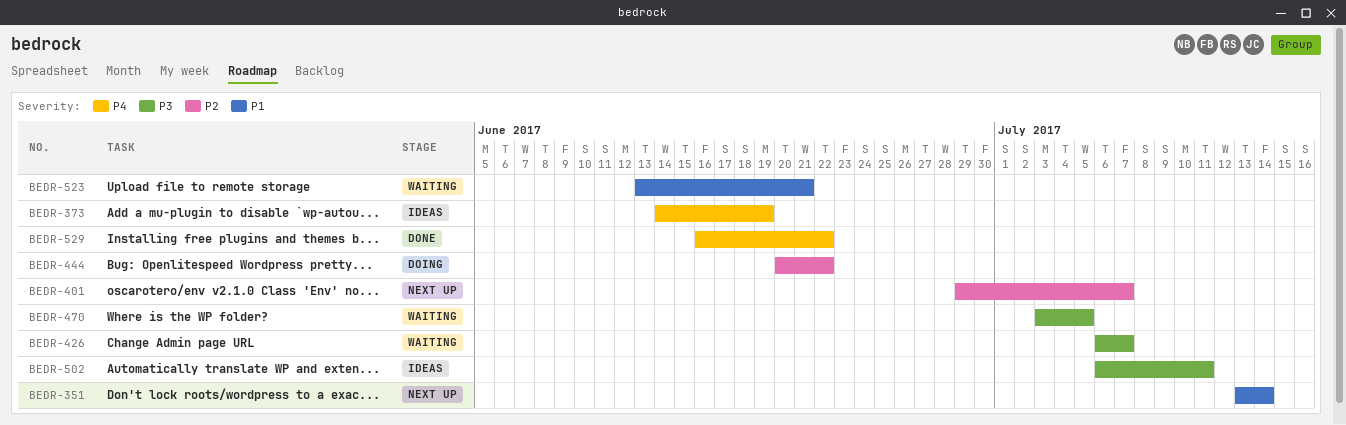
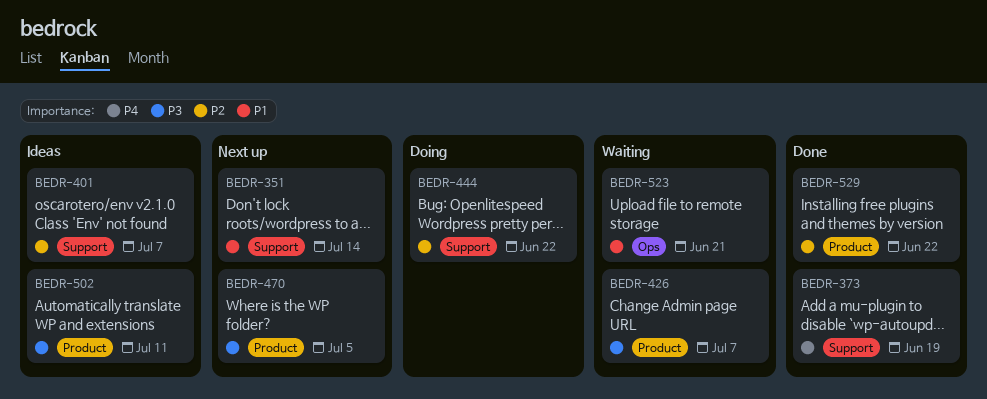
BEDR-373, status: Ideas -> Done
BEDR-401, status: Next up -> Ideas
BEDR-470, status: Waiting -> Next up
BEDR-529, priority: P4 -> P2

